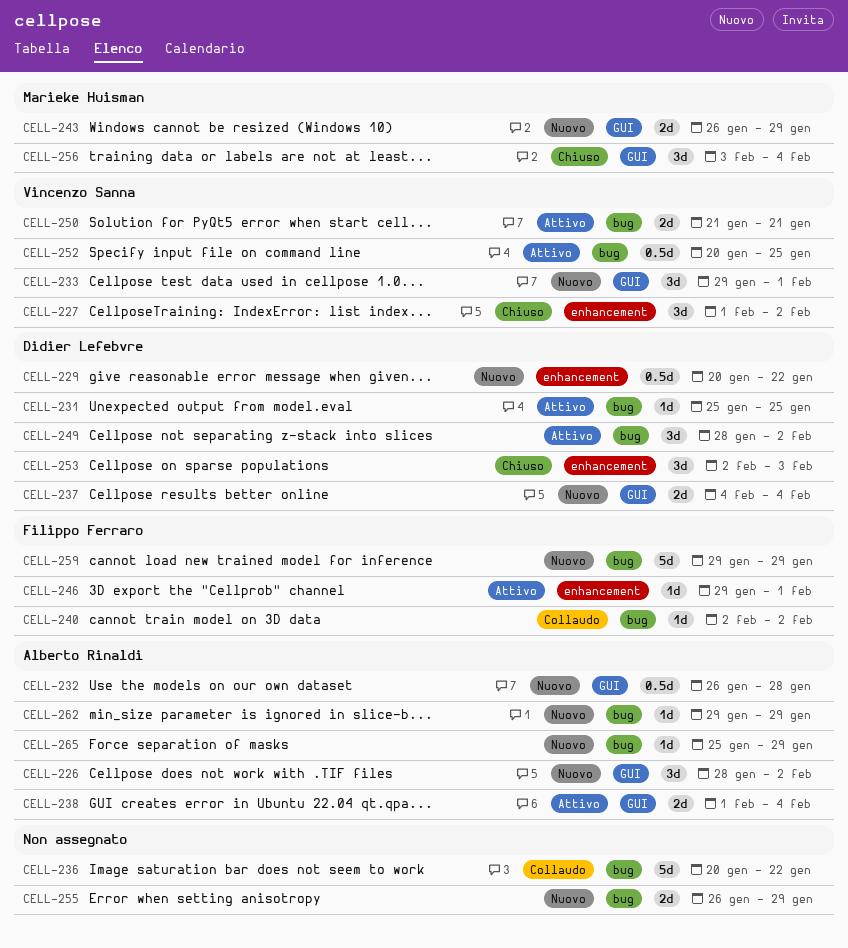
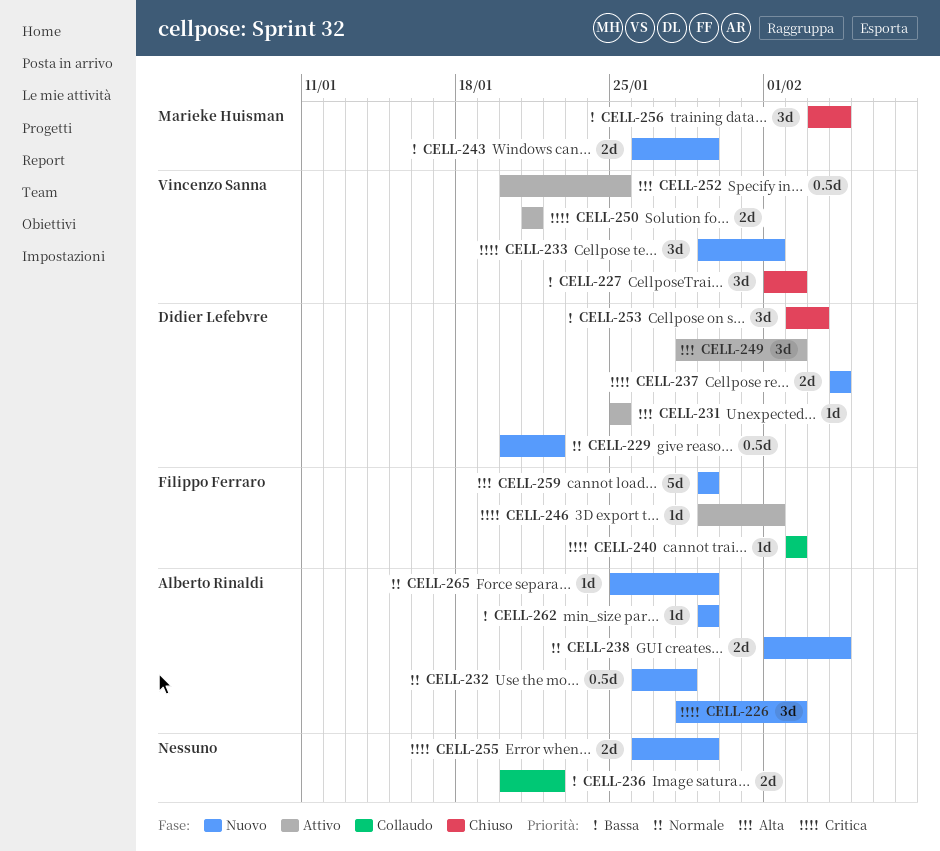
CELL-236, estimate: 5d -> 2d
CELL-238, status: Attivo -> Nuovo

